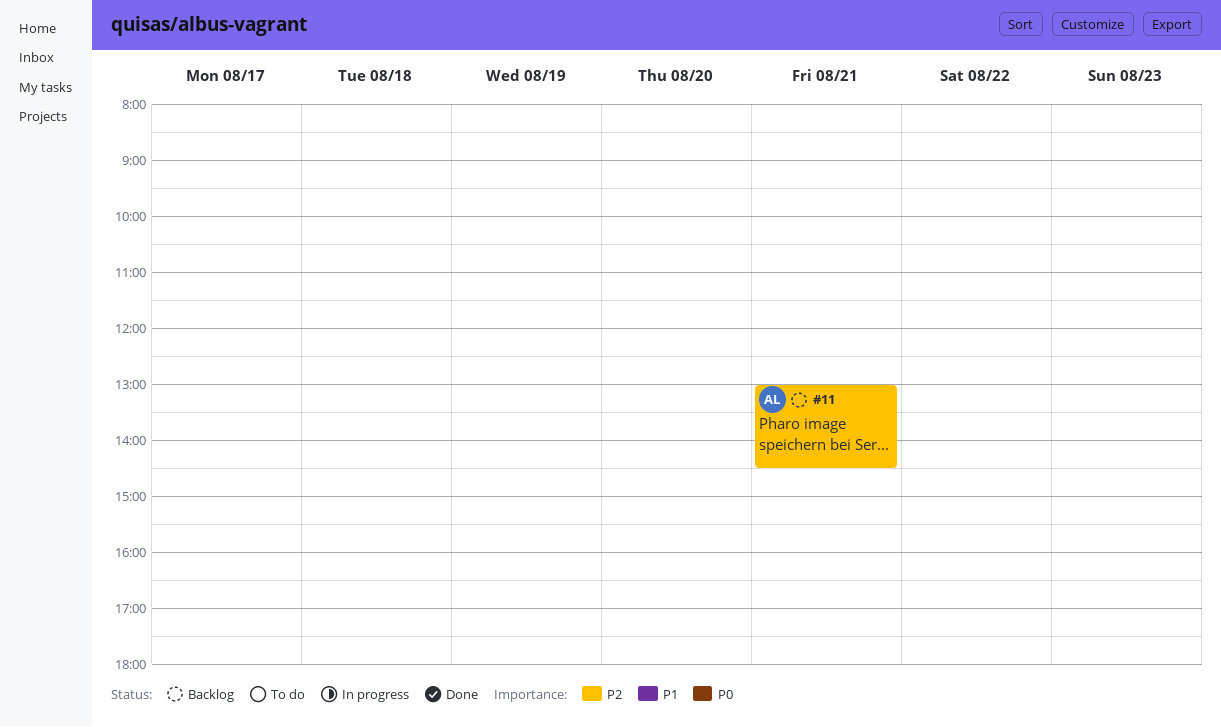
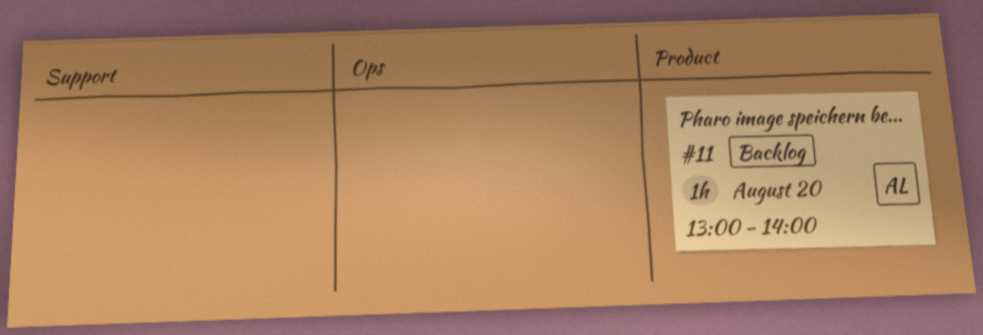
#11, day: Aug 21 -> Aug 20
#11, ends: 14:30 -> 14:00

